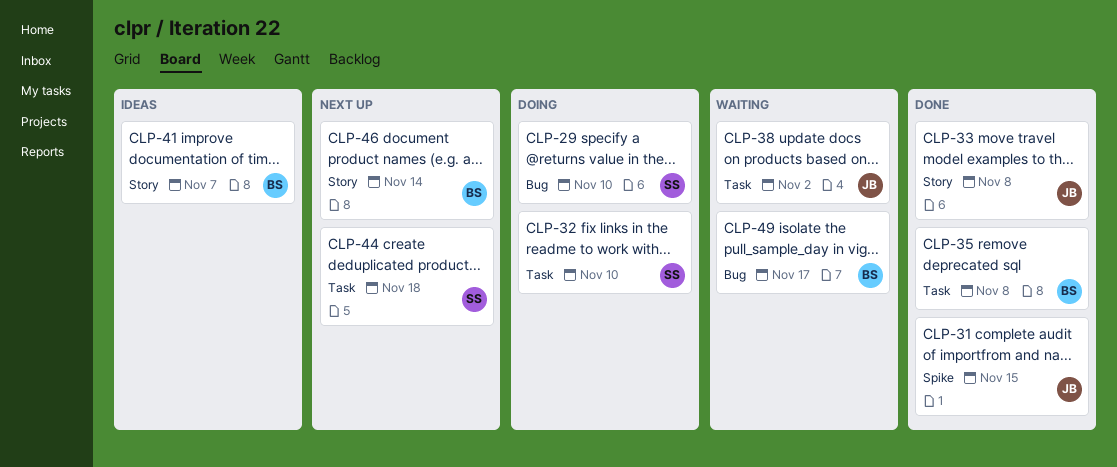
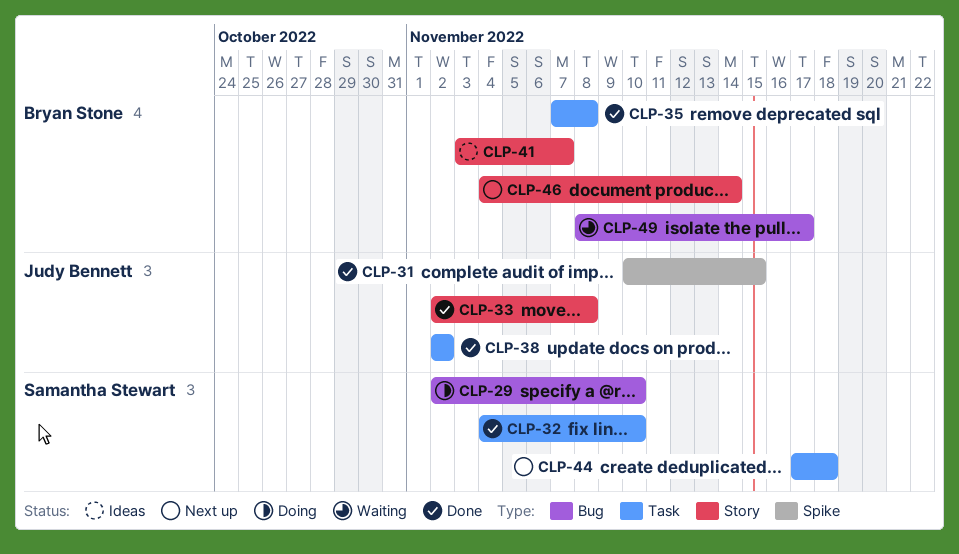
CLP-32, status: Doing -> Done
CLP-38, status: Waiting -> Done

